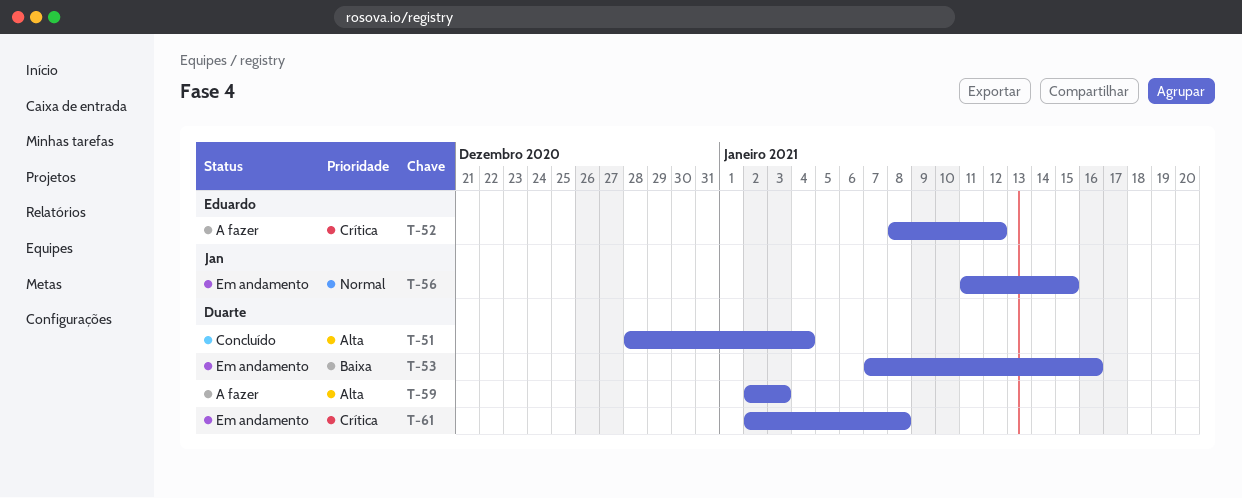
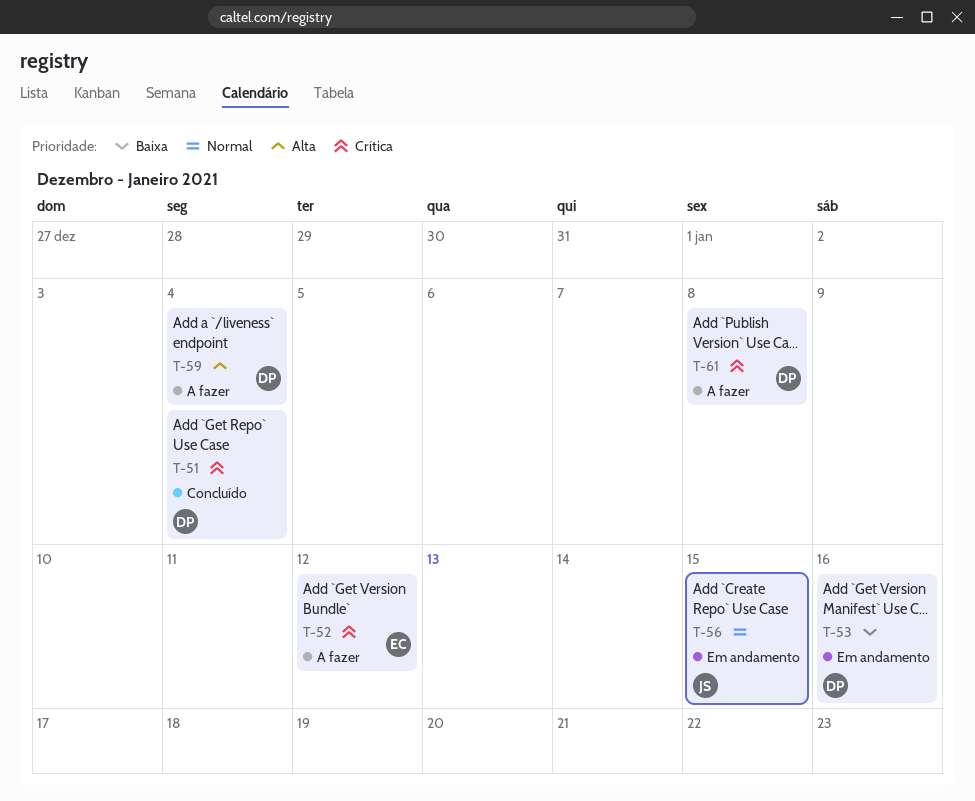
T-51, priority: Alta -> Crítica
T-59, due: Jan 3 -> Jan 4
T-61, status: Em andamento -> A fazer

